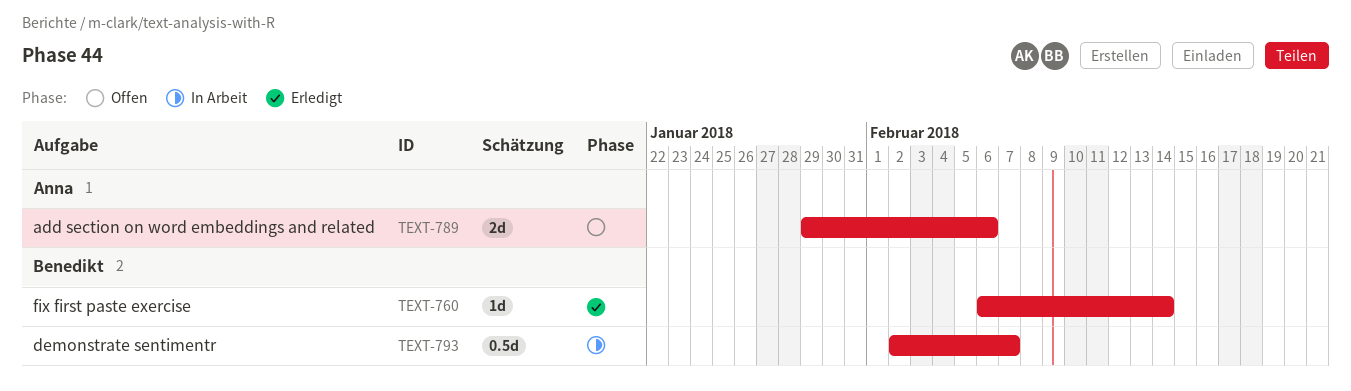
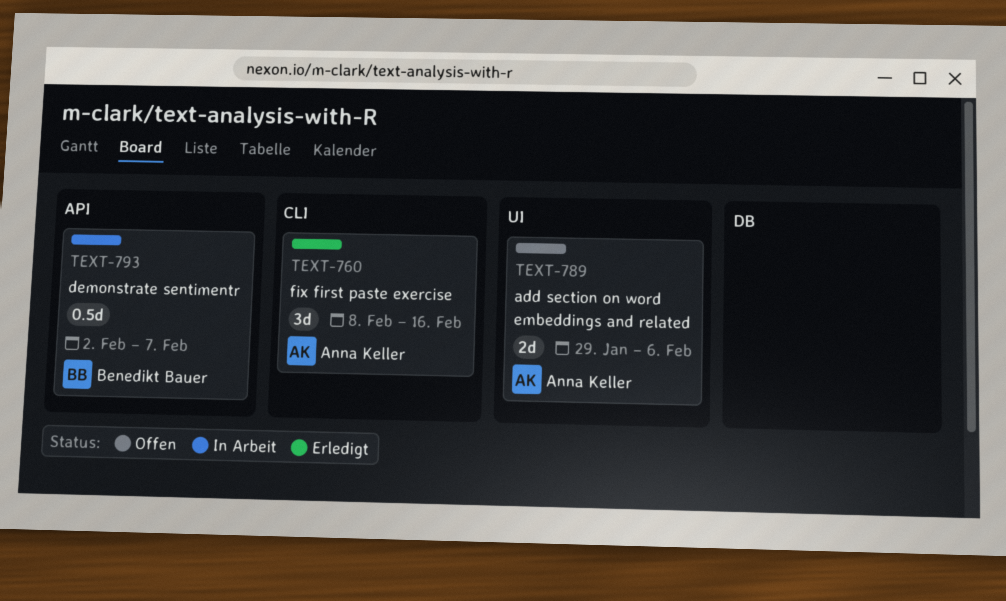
TEXT-760, owner: Benedikt Bauer -> Anna Keller
TEXT-760, estimate: 1d -> 3d
TEXT-760, start: Feb 6 -> Feb 8
TEXT-760, due: Feb 14 -> Feb 16

